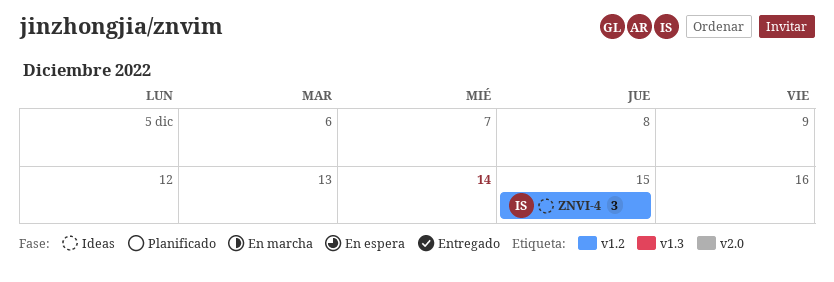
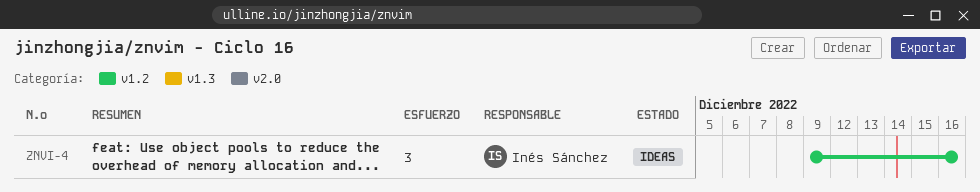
ZNVI-4, start: Dec 15 -> Dec 9
ZNVI-4, due: Dec 15 -> Dec 16

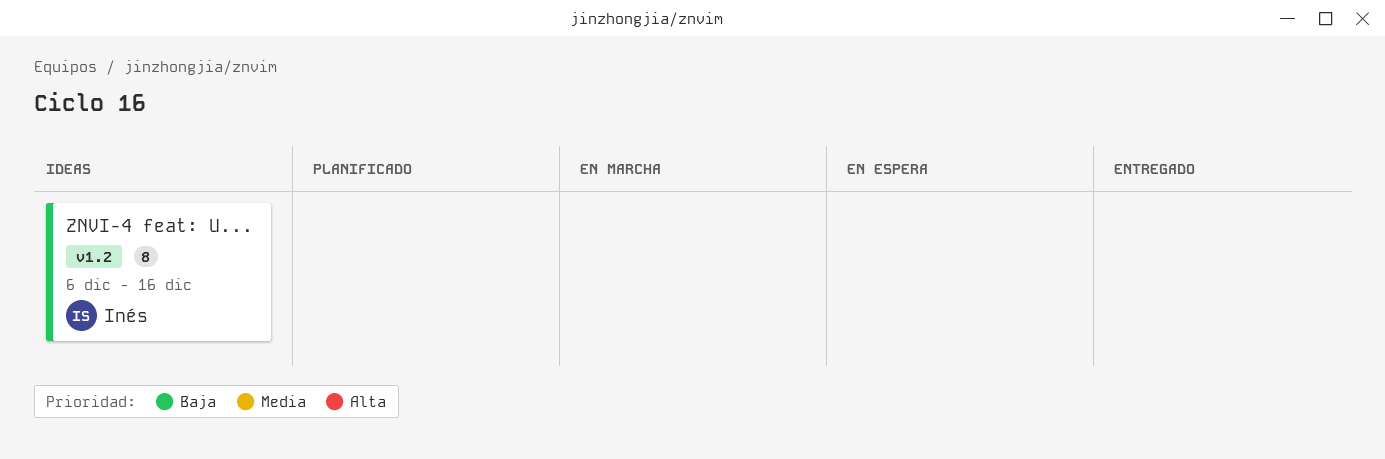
ZNVI-4, estimate: 3 -> 8
ZNVI-4, start: Dec 9 -> Dec 6

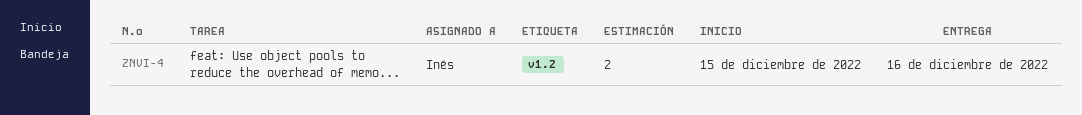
ZNVI-4, estimate: 8 -> 2
ZNVI-4, start: Dec 6 -> Dec 15

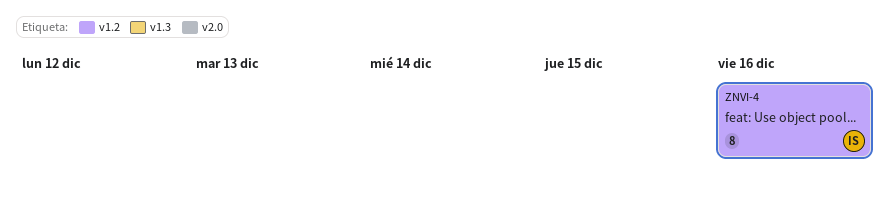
ZNVI-4, estimate: 2 -> 8

